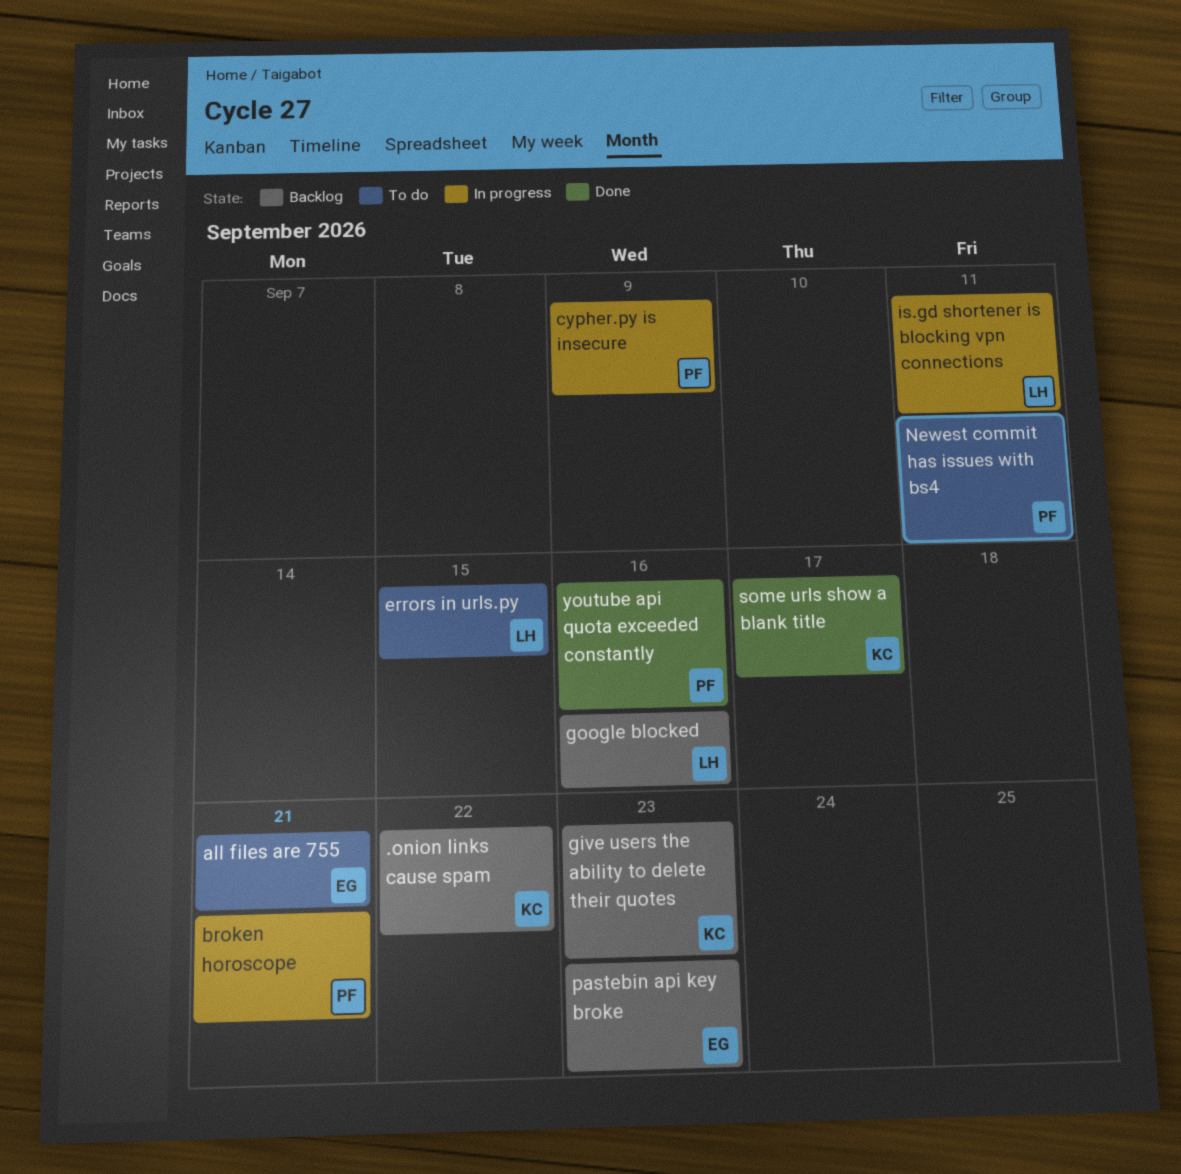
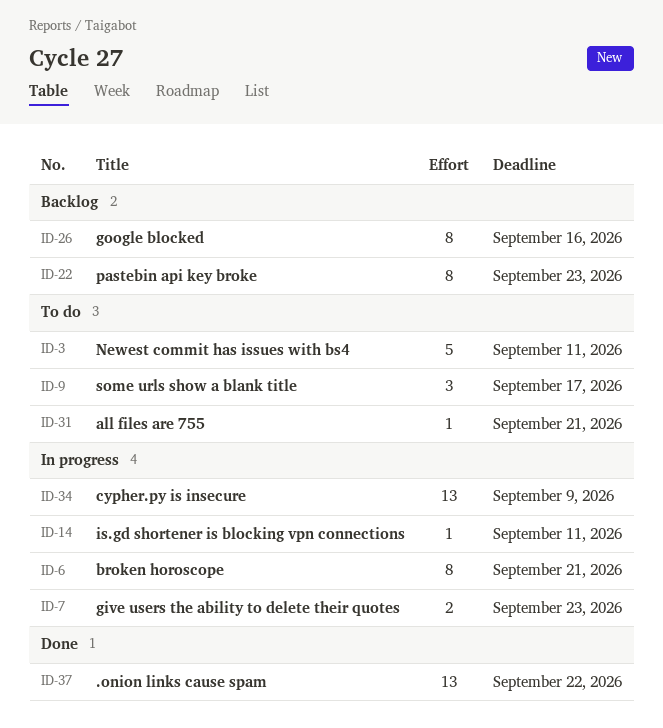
.onion links cause spam, status: Backlog -> Done
errors in urls.py: present -> none
give users the ability to delete their quotes, status: Backlog -> In progress
some urls show a blank title, status: Done -> To do
youtube api quota exceeded constantly: present -> none

